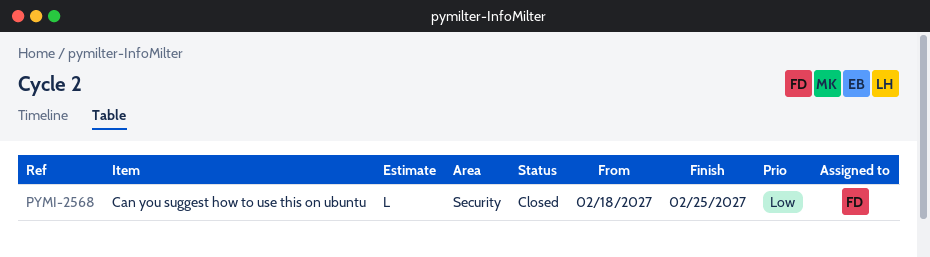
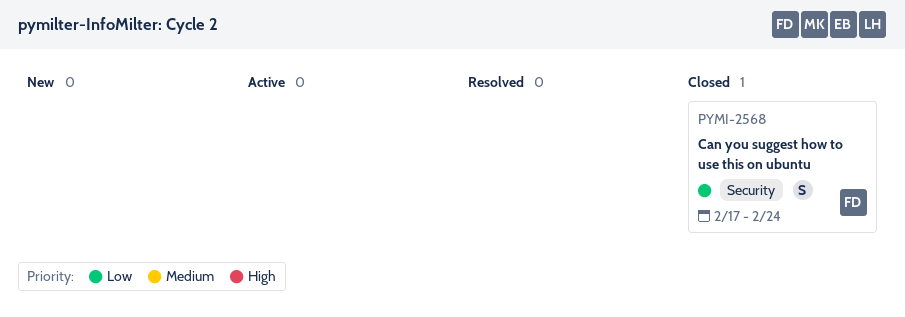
PYMI-2568, estimate: L -> S
PYMI-2568, start: Feb 18 -> Feb 17
PYMI-2568, due: Feb 25 -> Feb 24

